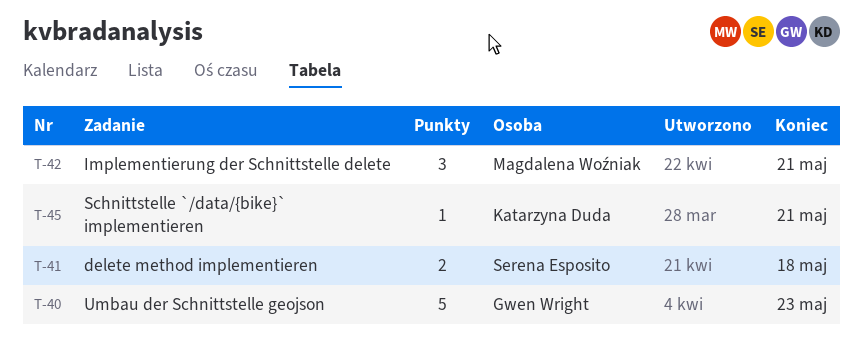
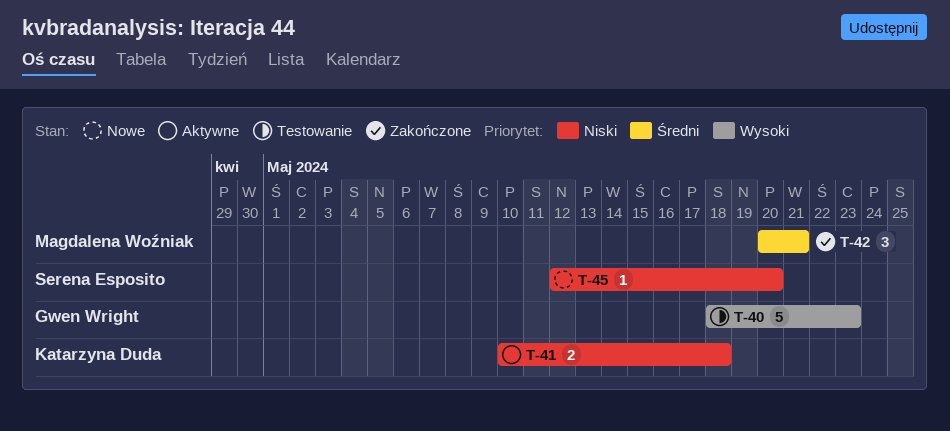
T-41, owner: Serena Esposito -> Katarzyna Duda
T-45, owner: Katarzyna Duda -> Serena Esposito
T-45, due: May 21 -> May 20

